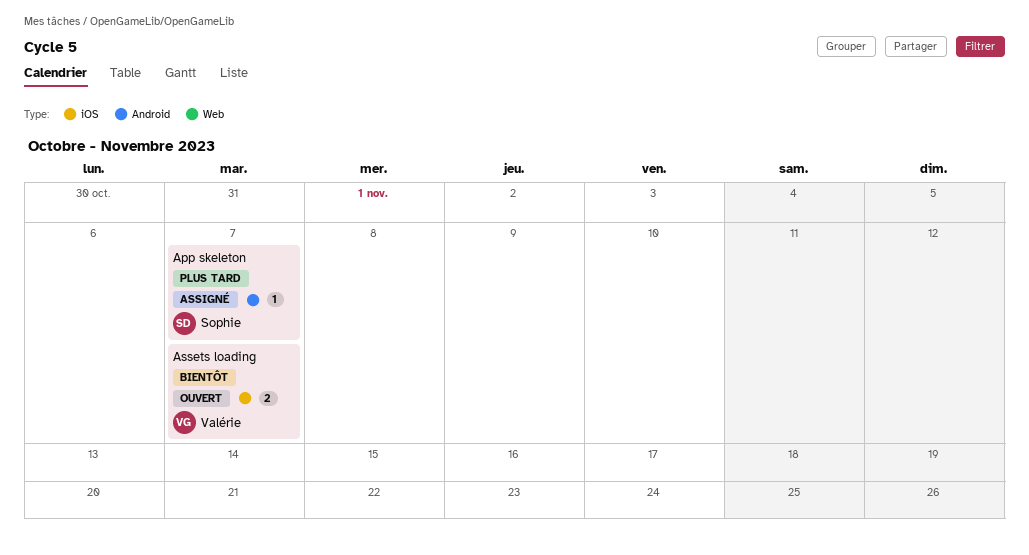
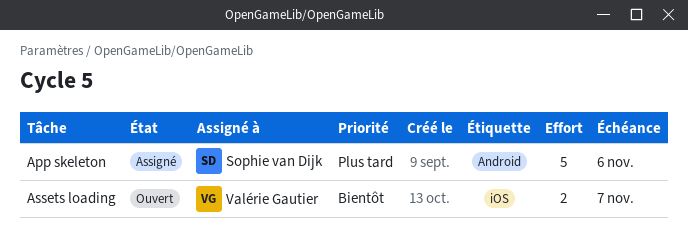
App skeleton, estimate: 1 -> 5
App skeleton, due: Nov 7 -> Nov 6

